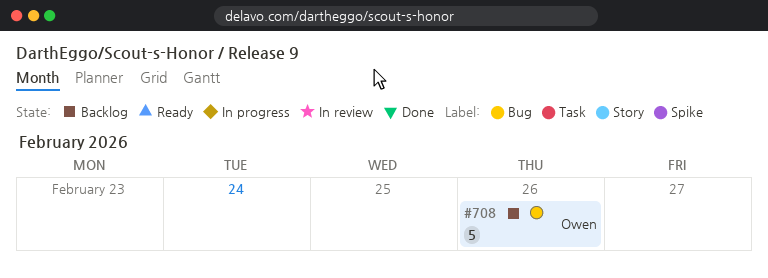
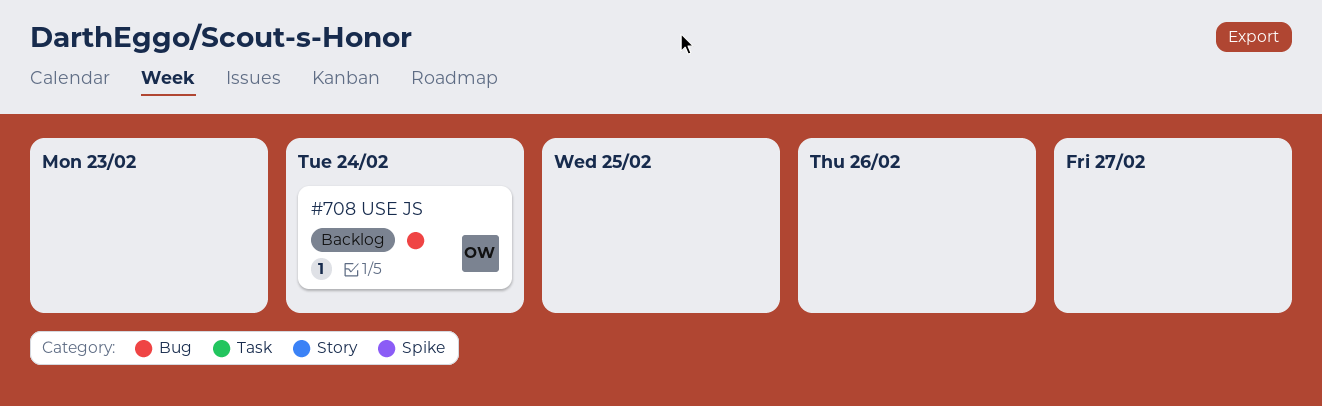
#708, estimate: 5 -> 1
#708, due: Feb 26 -> Feb 24

